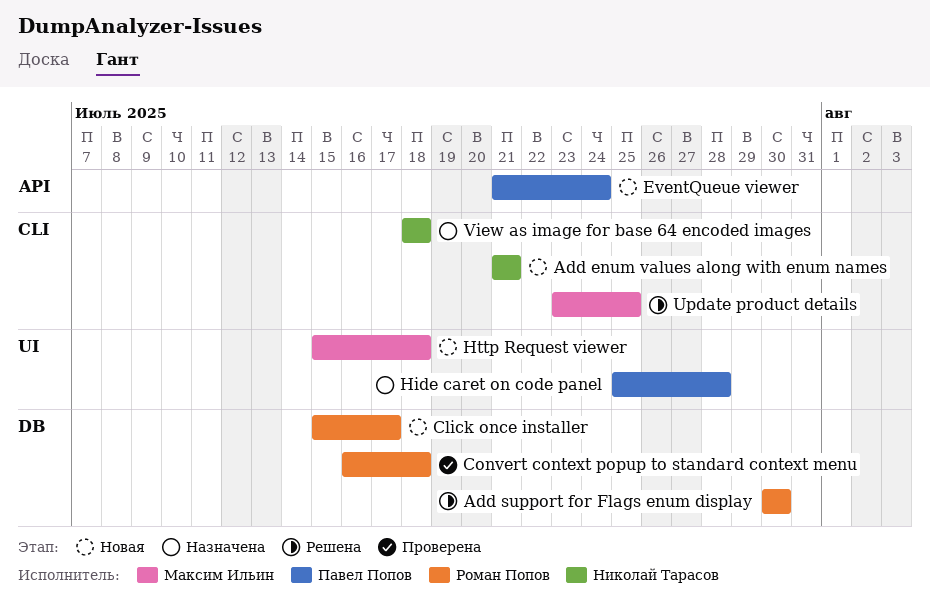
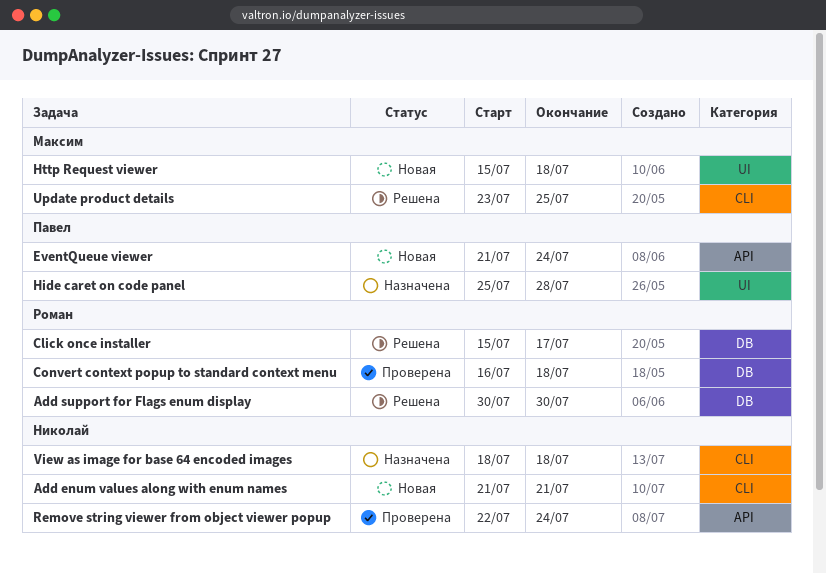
Click once installer, status: Новая -> Решена
Remove string viewer from object viewer popup: none -> present

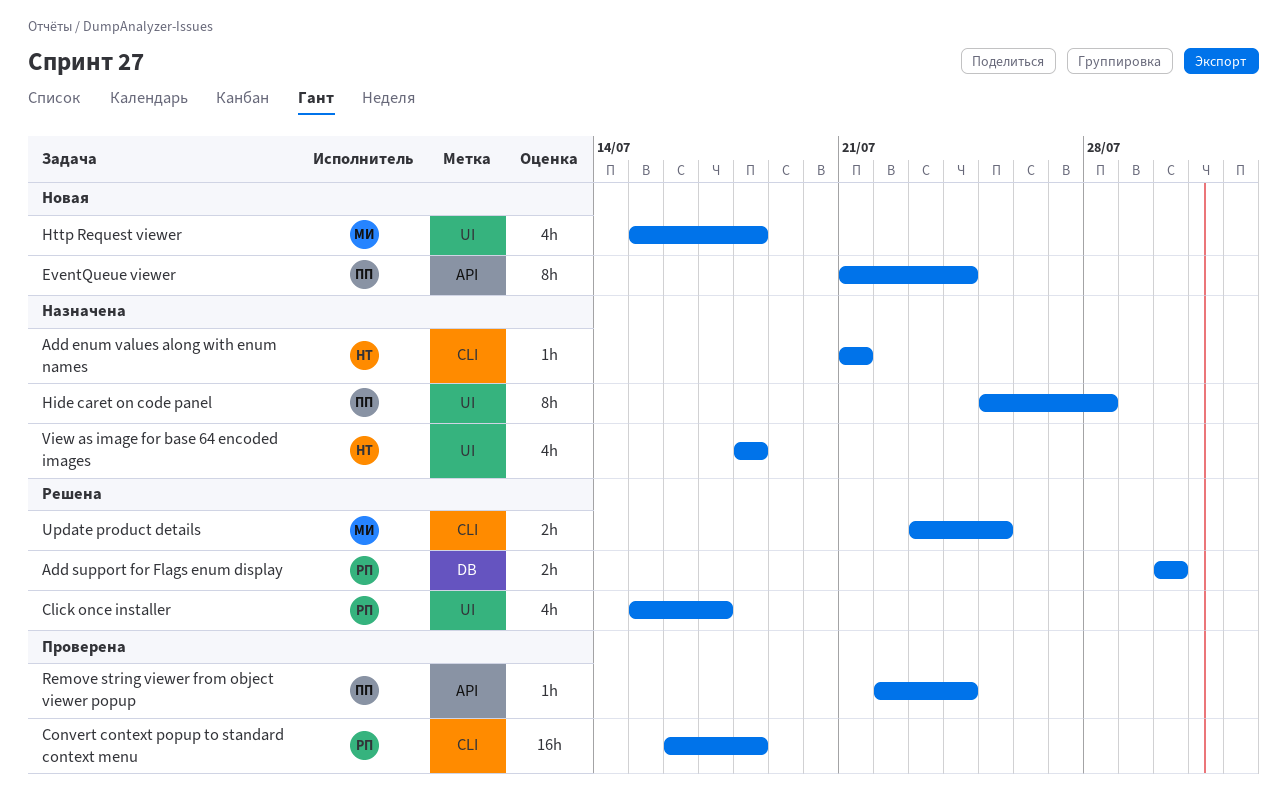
Add enum values along with enum names, status: Новая -> Назначена
Click once installer, label: DB -> UI
Convert context popup to standard context menu, label: DB -> CLI
Remove string viewer from object viewer popup, owner: Николай -> Павел
View as image for base 64 encoded images, label: CLI -> UI

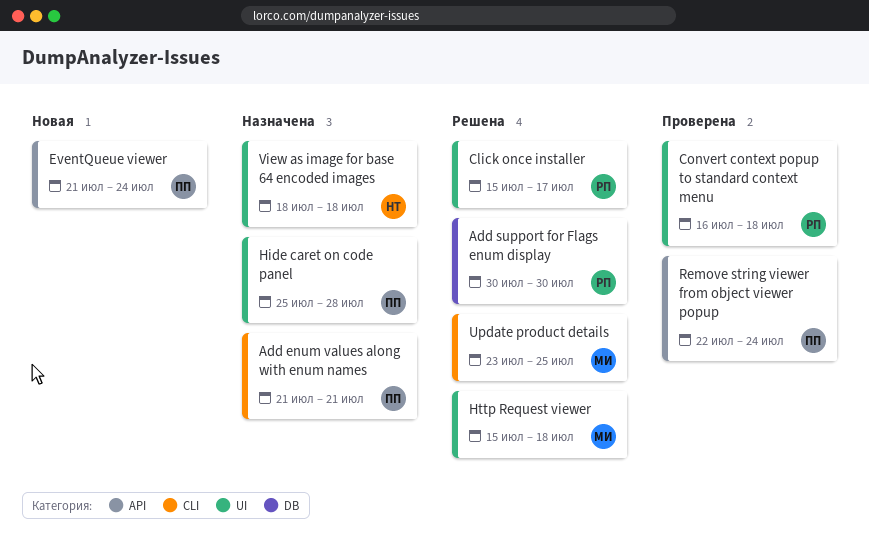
Add enum values along with enum names, owner: НТ -> ПП
Convert context popup to standard context menu, label: CLI -> UI
Http Request viewer, status: Новая -> Решена

